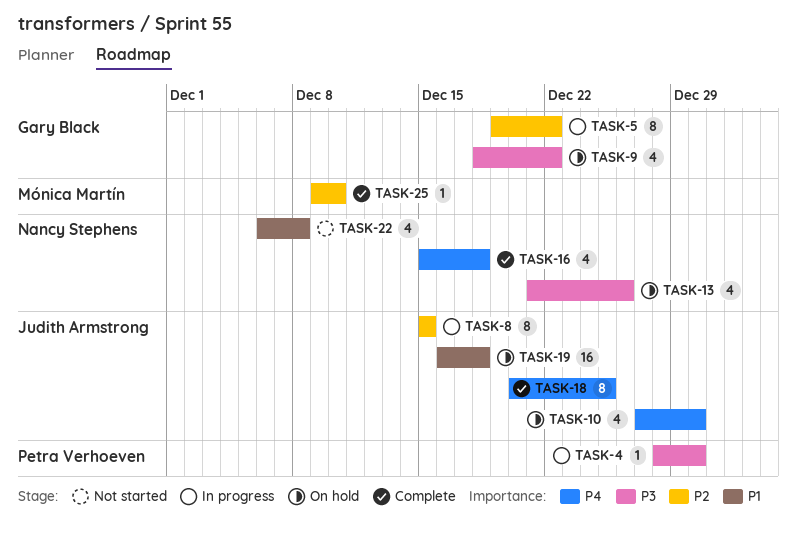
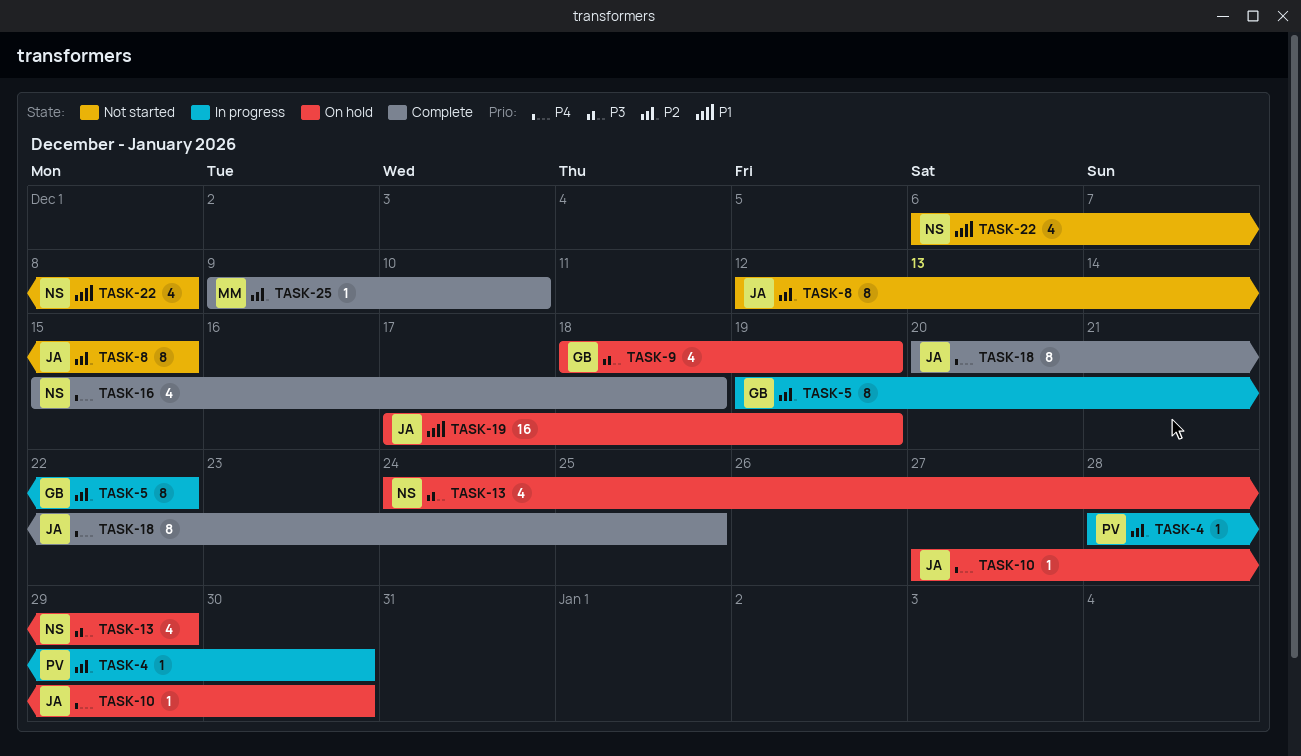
TASK-4, priority: P3 -> P2
TASK-8, status: In progress -> Not started
TASK-8, start: Dec 15 -> Dec 12
TASK-9, due: Dec 22 -> Dec 19
TASK-10, estimate: 4 -> 1
TASK-13, start: Dec 21 -> Dec 24
TASK-13, due: Dec 26 -> Dec 29
TASK-19, start: Dec 16 -> Dec 17
TASK-19, due: Dec 18 -> Dec 19

